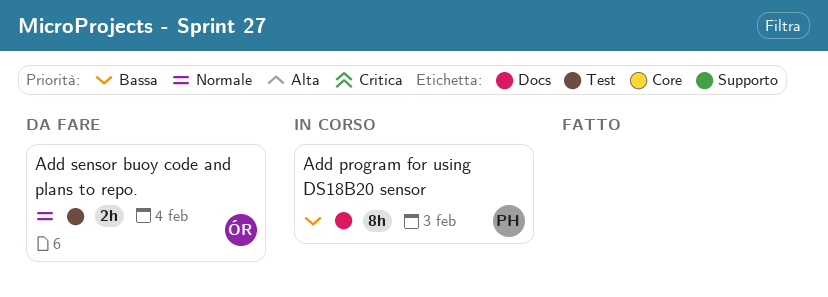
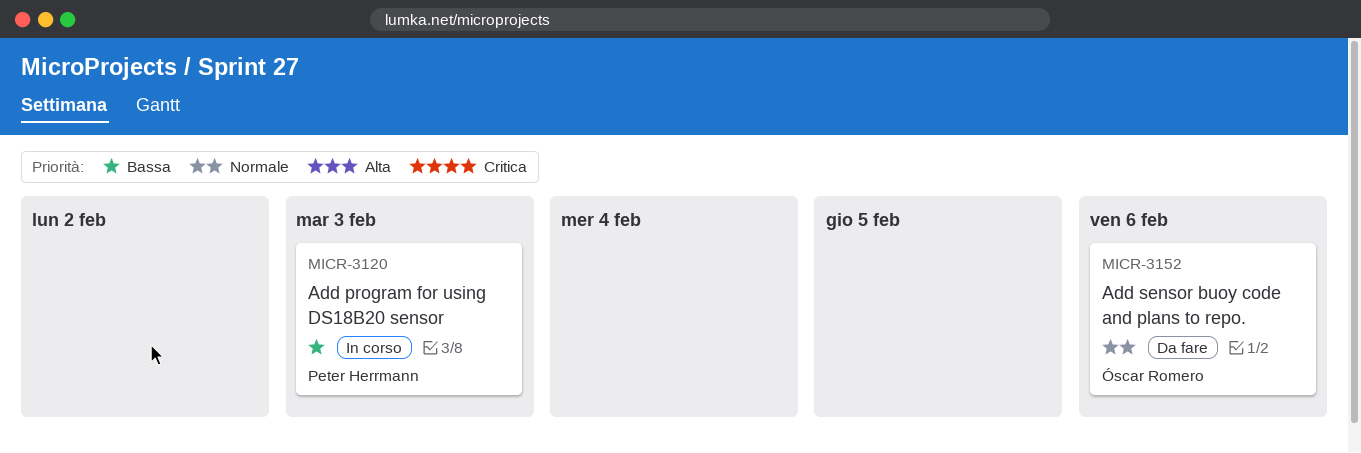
Add sensor buoy code and plans to repo., due: Feb 4 -> Feb 6

